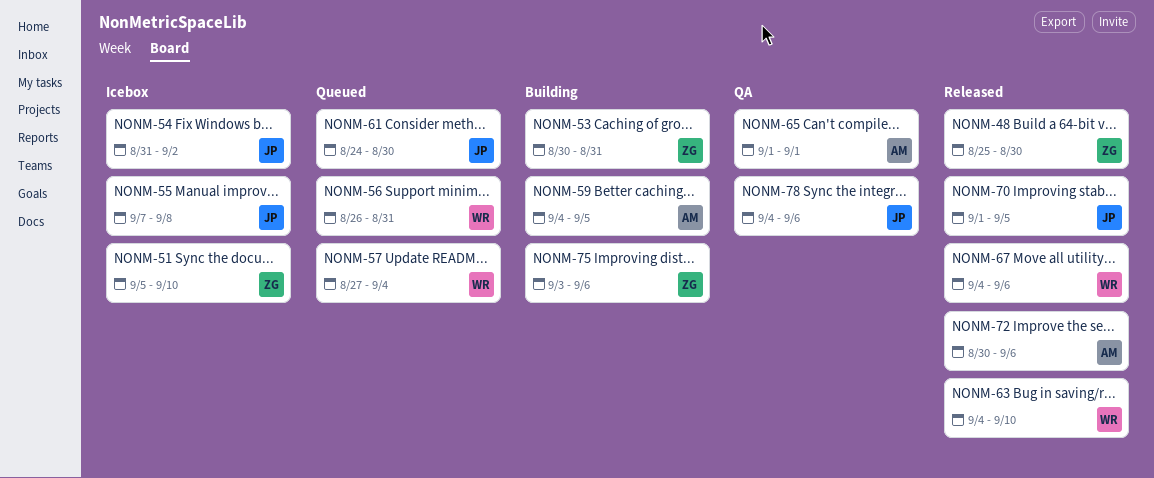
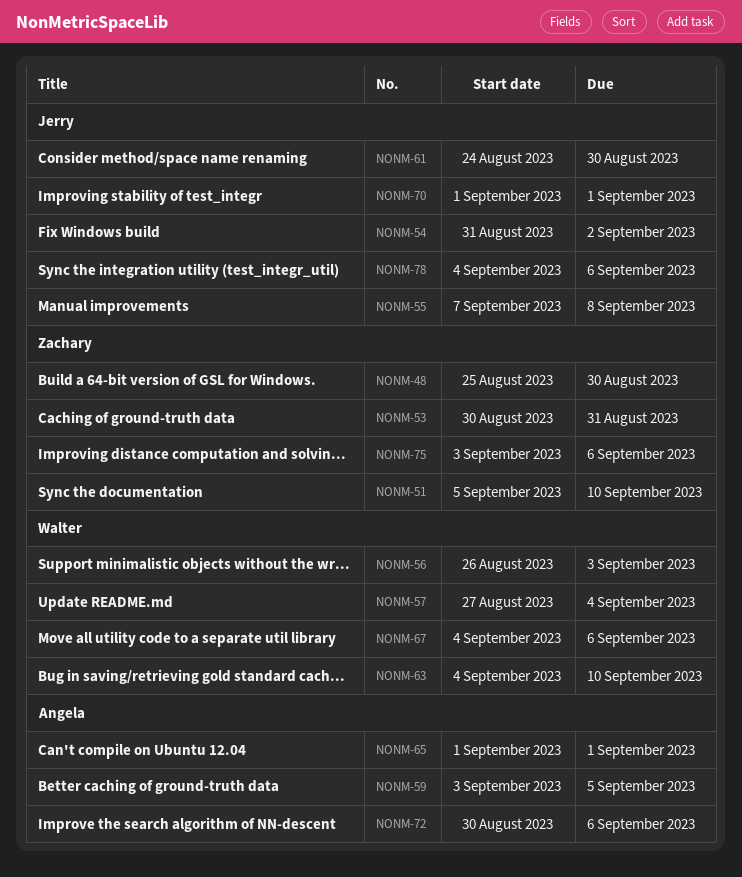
NONM-56, due: Aug 31 -> Sep 3
NONM-59, start: Sep 4 -> Sep 3
NONM-70, due: Sep 5 -> Sep 1

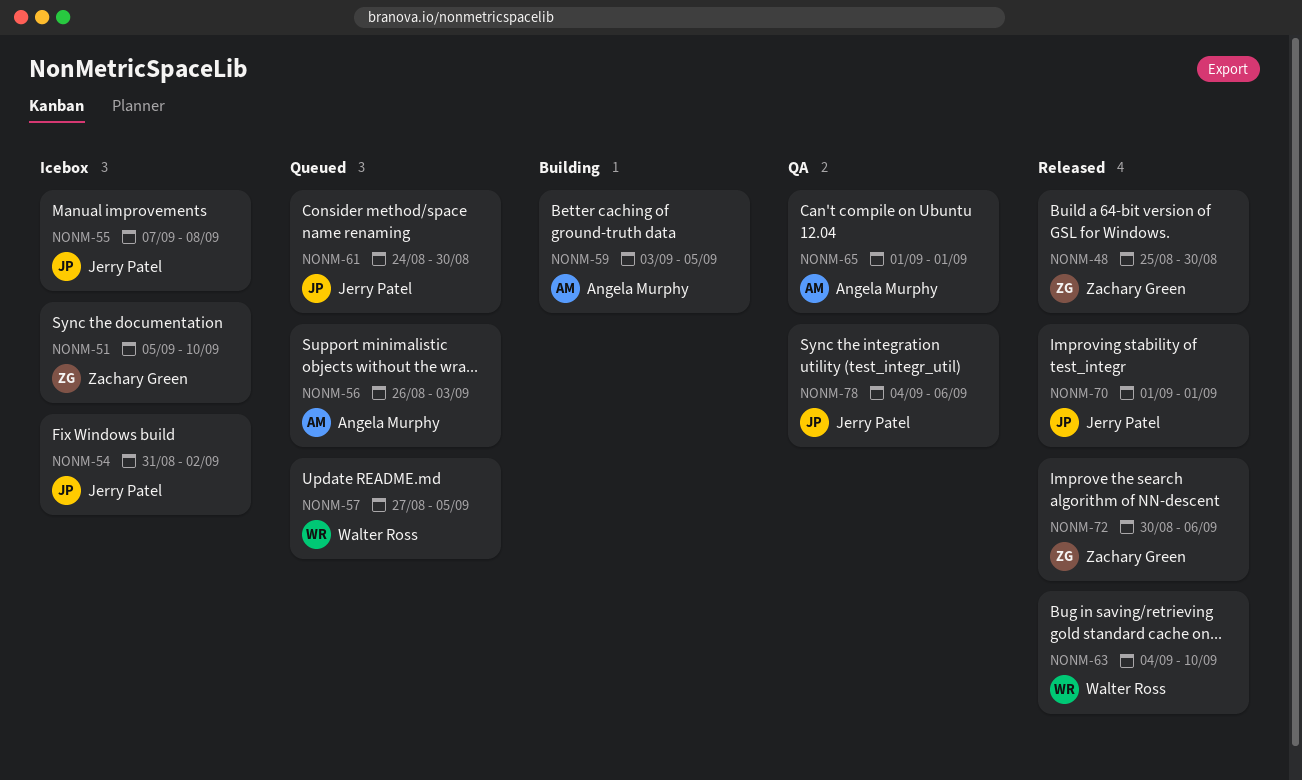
NONM-53: present -> none
NONM-56, owner: Walter Ross -> Angela Murphy
NONM-57, due: Sep 4 -> Sep 5
NONM-67: present -> none
NONM-72, owner: Angela Murphy -> Zachary Green
NONM-75: present -> none

